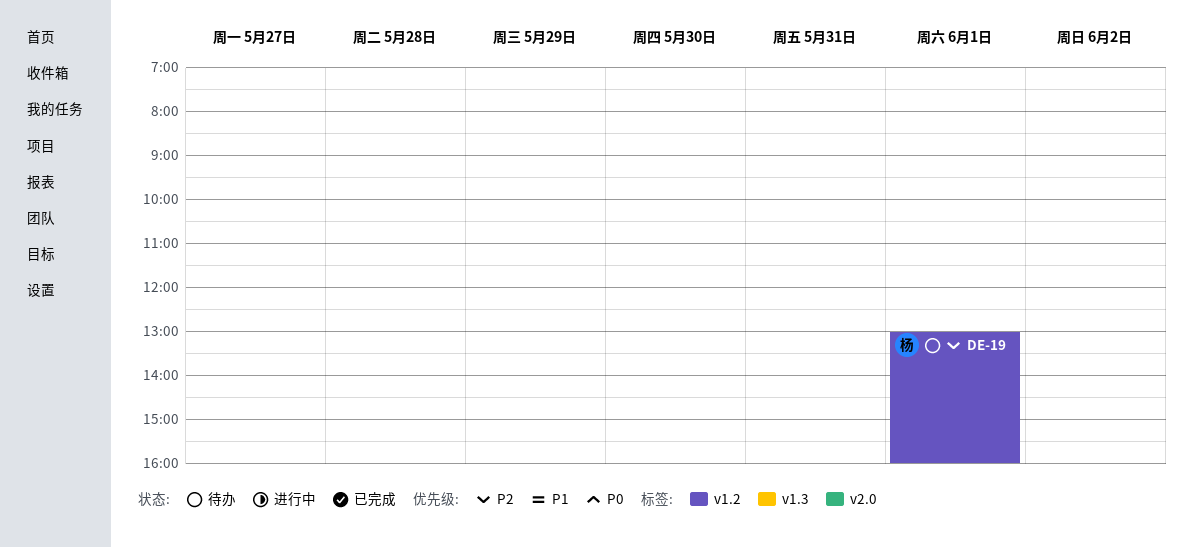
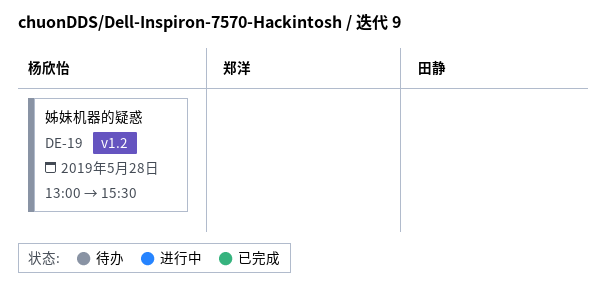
DE-19, day: Jun 1 -> May 28
DE-19, ends: 16:00 -> 15:30

